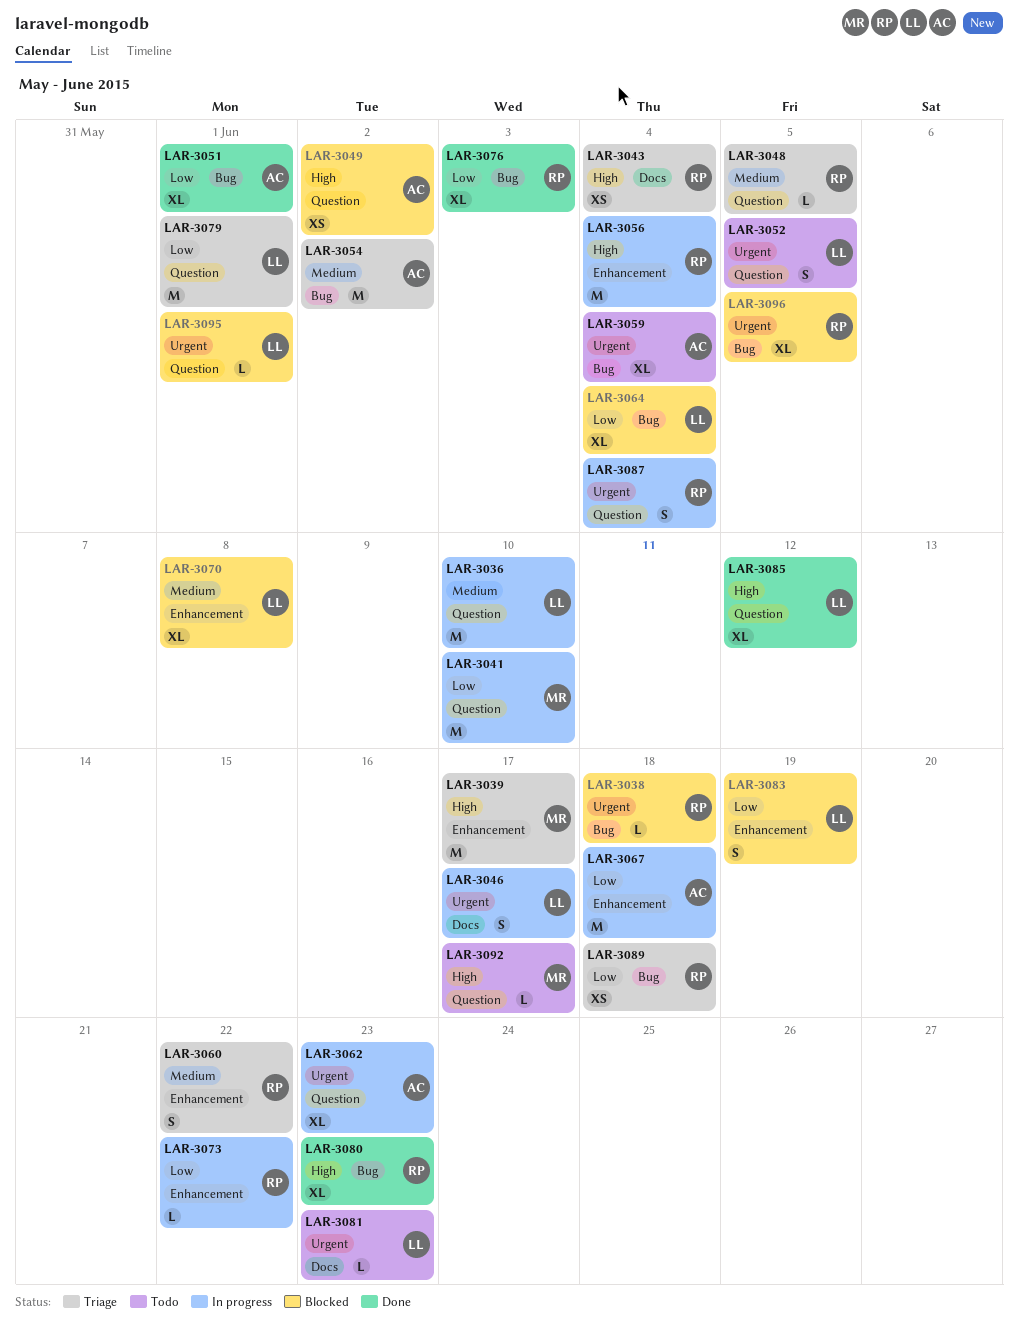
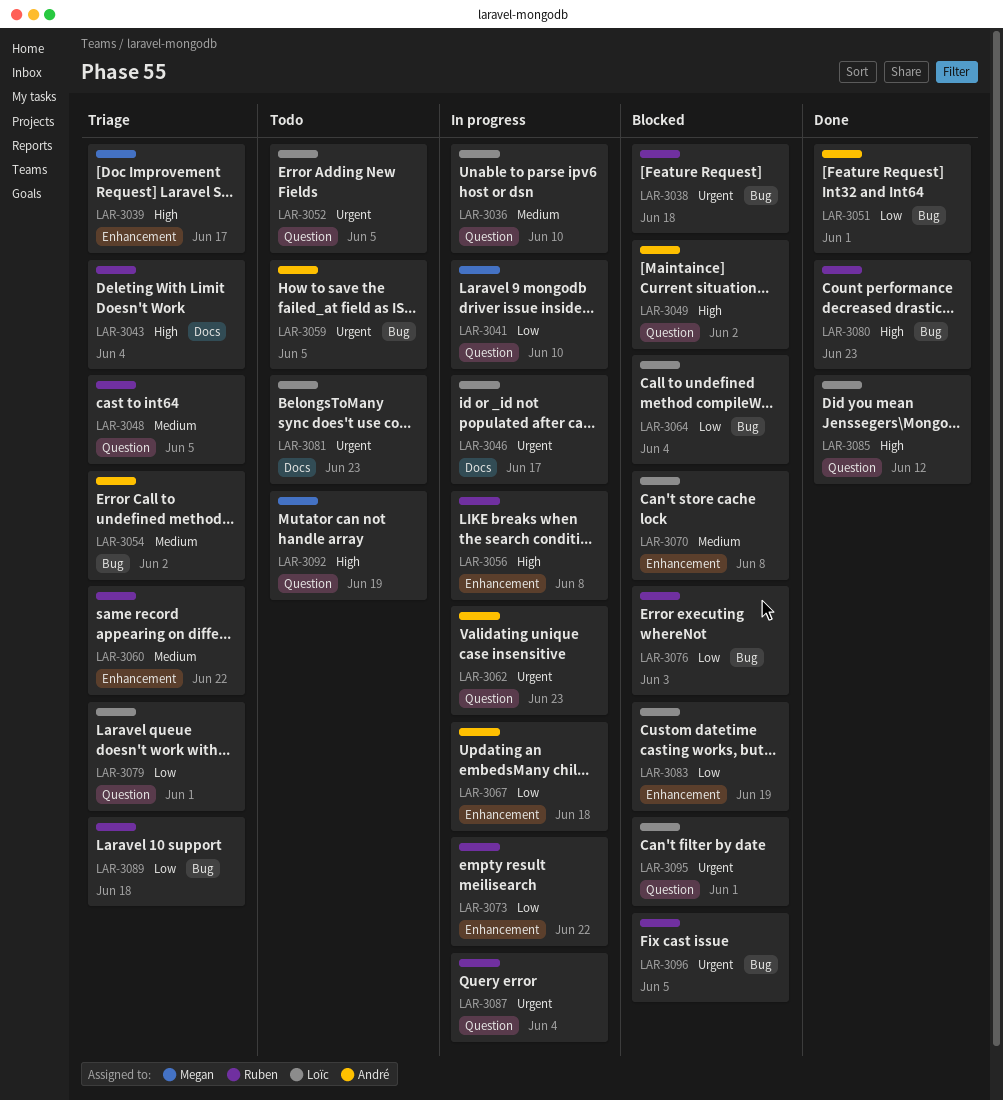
LAR-3056, due: Jun 4 -> Jun 8
LAR-3059, due: Jun 4 -> Jun 5
LAR-3076, status: Done -> Blocked
LAR-3092, due: Jun 17 -> Jun 19

